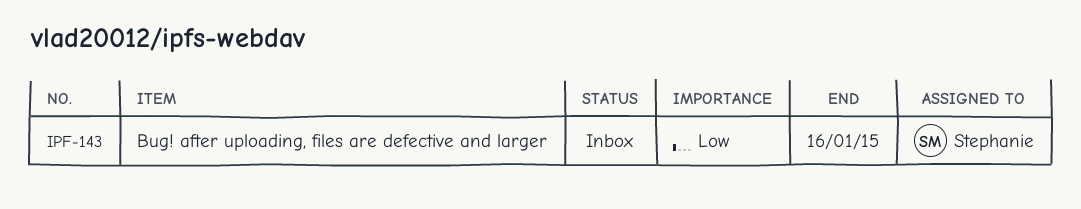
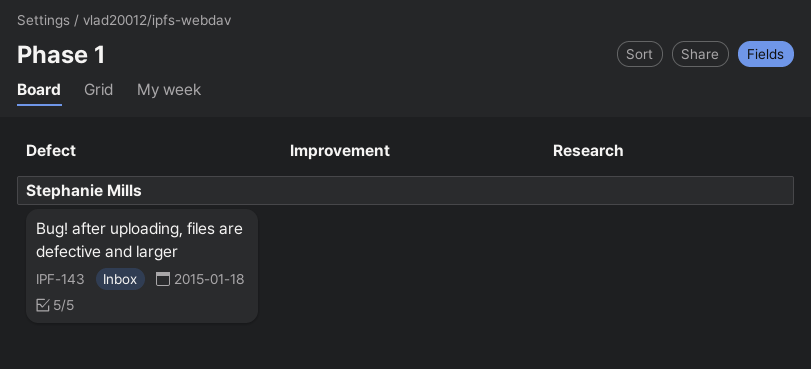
IPF-143, due: Jan 16 -> Jan 18

